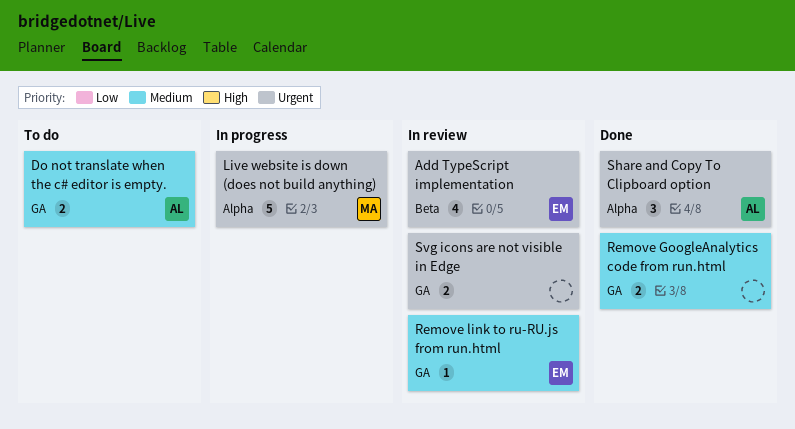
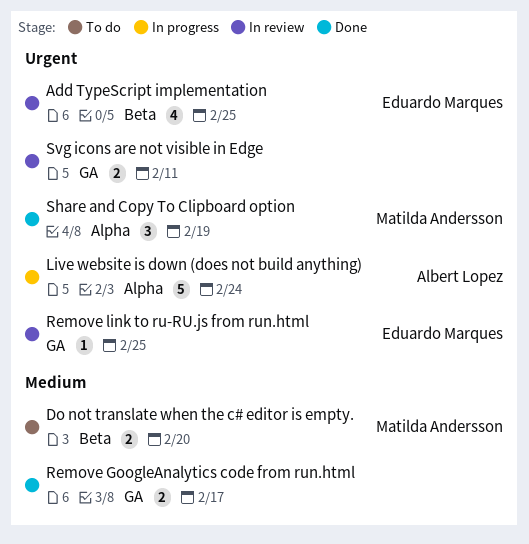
Do not translate when the c# editor is empty., owner: Albert Lopez -> Matilda Andersson
Do not translate when the c# editor is empty., label: GA -> Beta
Live website is down (does not build anything), owner: Matilda Andersson -> Albert Lopez
Remove link to ru-RU.js from run.html, priority: Medium -> Urgent
Share and Copy To Clipboard option, owner: Albert Lopez -> Matilda Andersson

